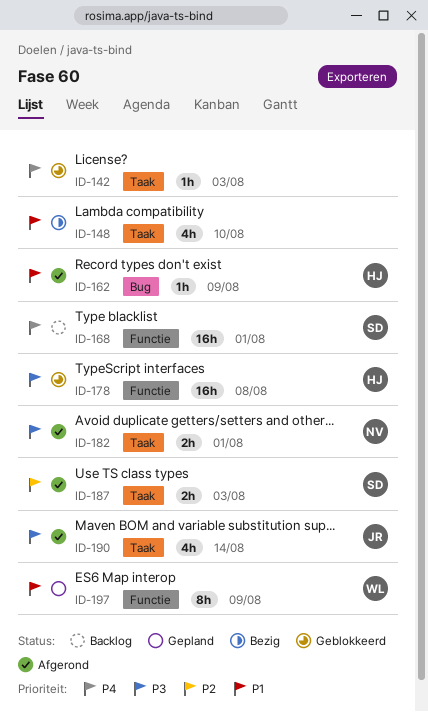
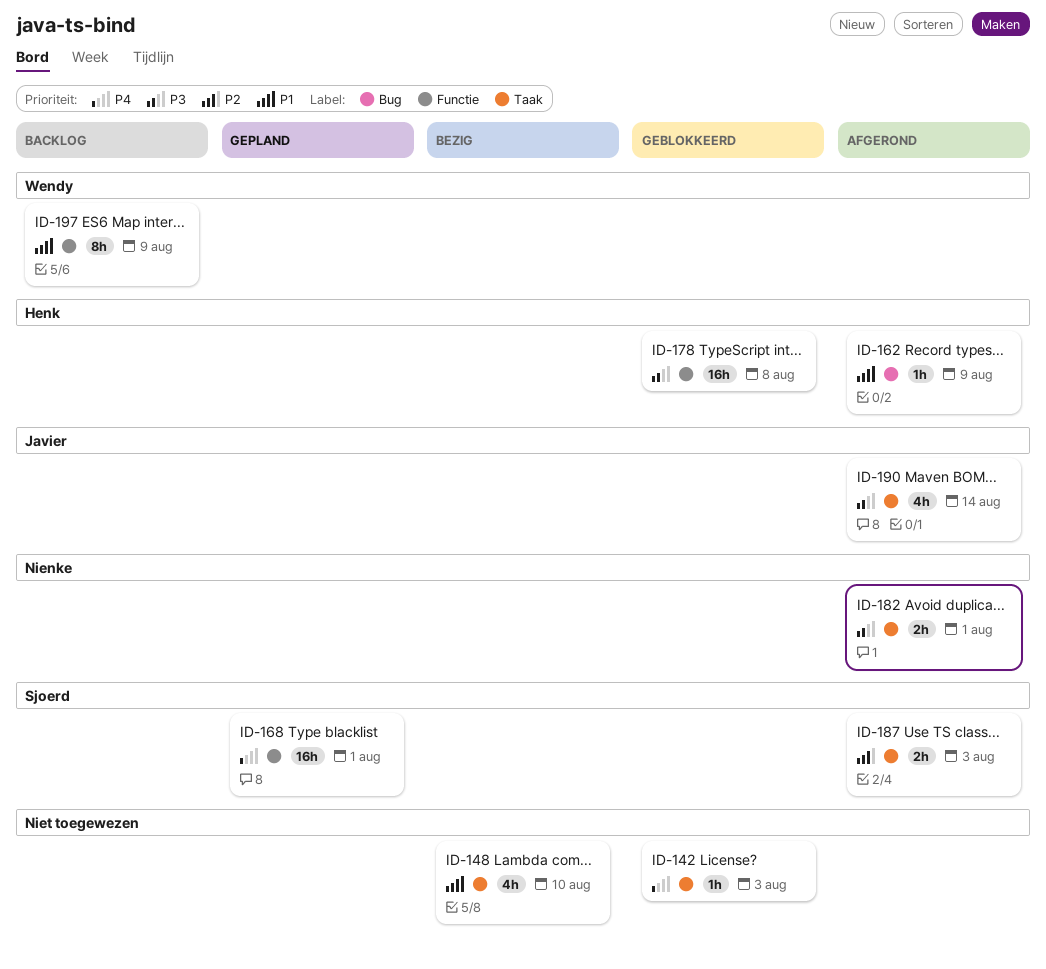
ID-168, status: Backlog -> Gepland
ID-197, status: Gepland -> Backlog

